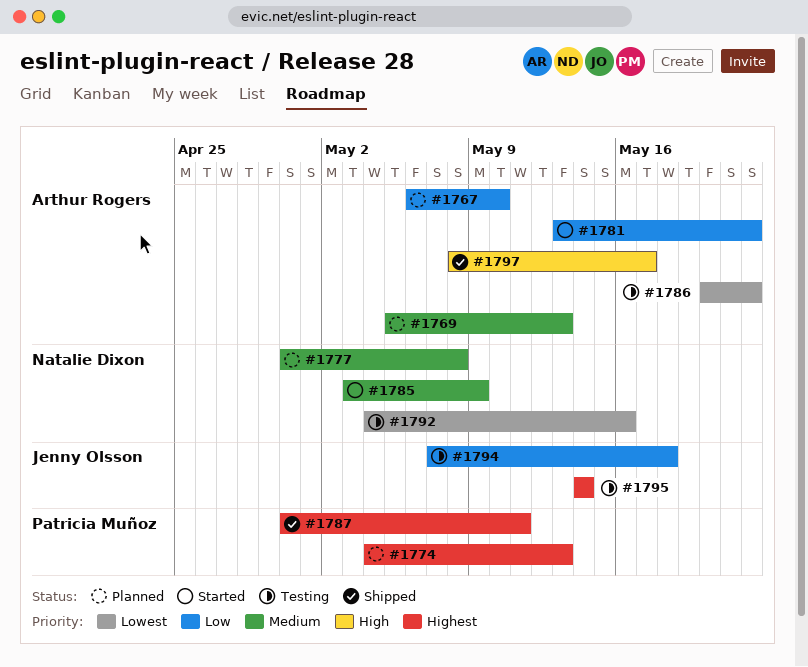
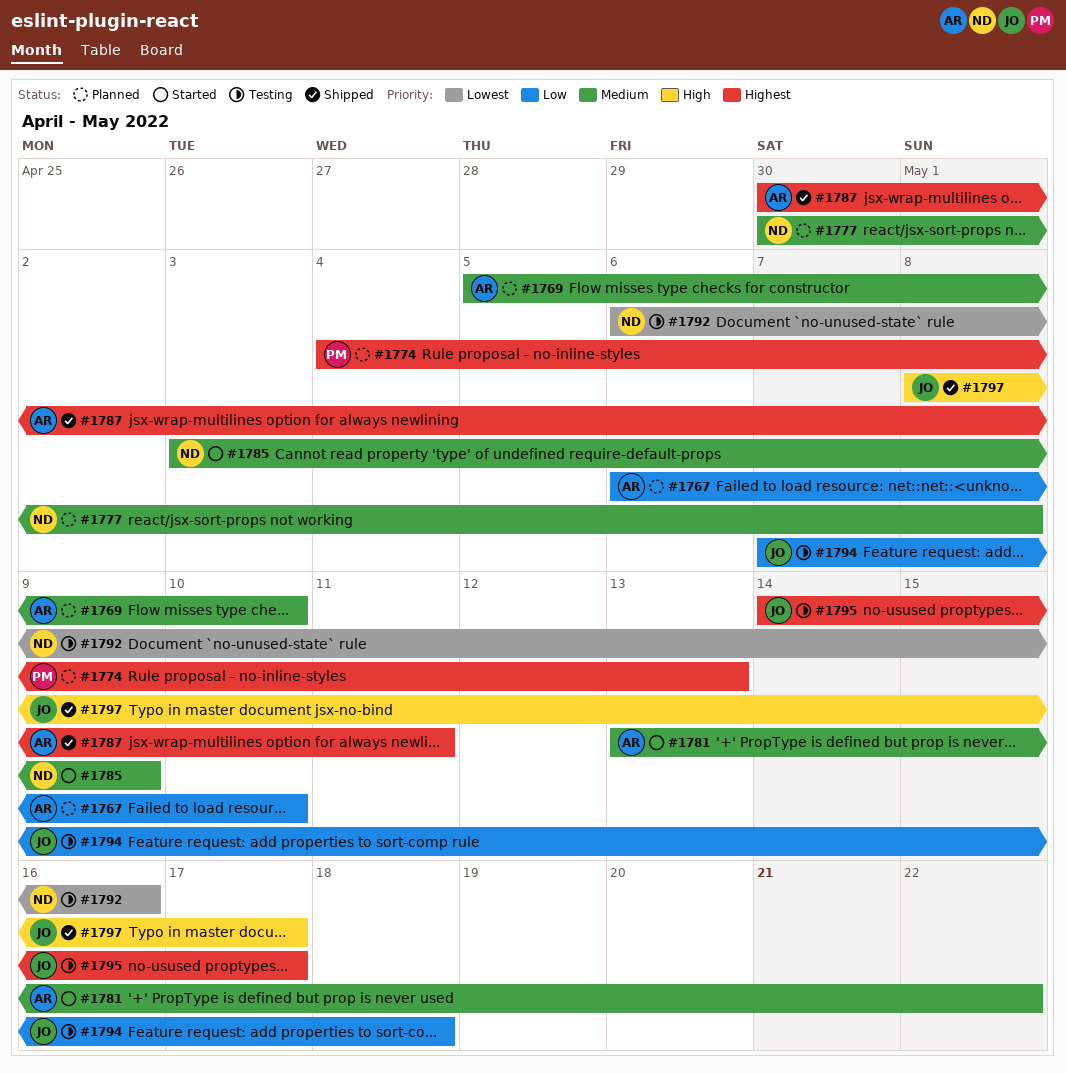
#1769, due: May 13 -> May 10
#1781, priority: Low -> Medium
#1786: present -> none
#1787, owner: Patricia Muñoz -> Arthur Rogers
#1792, start: May 4 -> May 6
#1795, due: May 14 -> May 17
#1797, owner: Arthur Rogers -> Jenny Olsson

